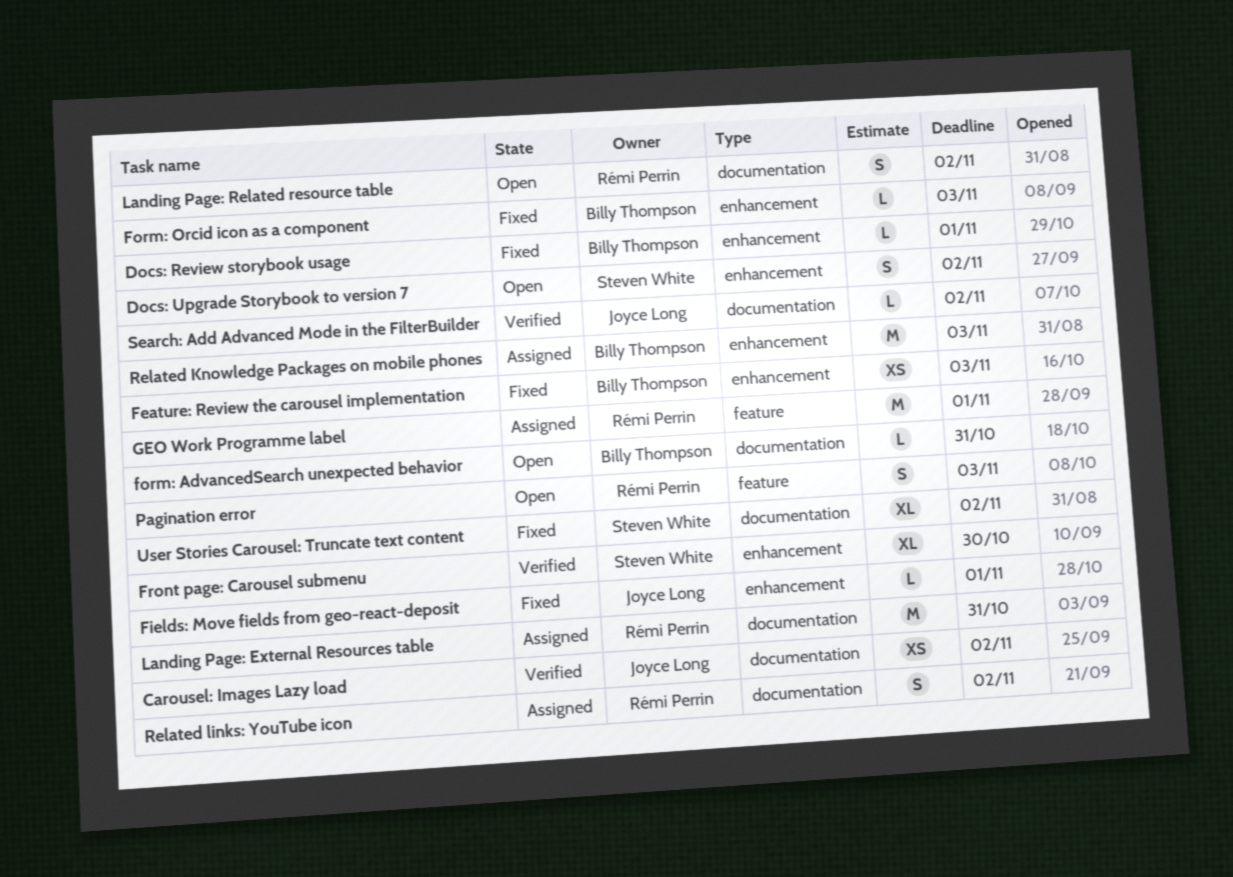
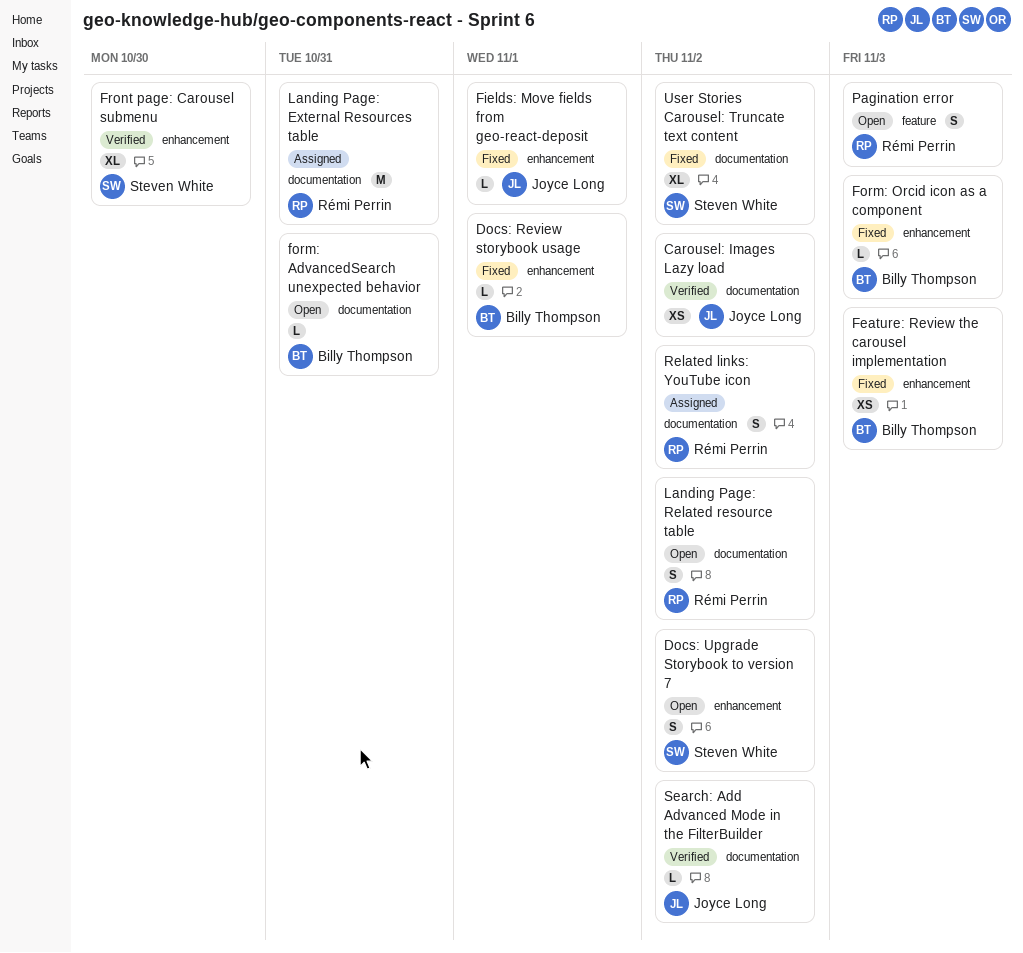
GEO Work Programme label: present -> none
Related Knowledge Packages on mobile phones: present -> none

